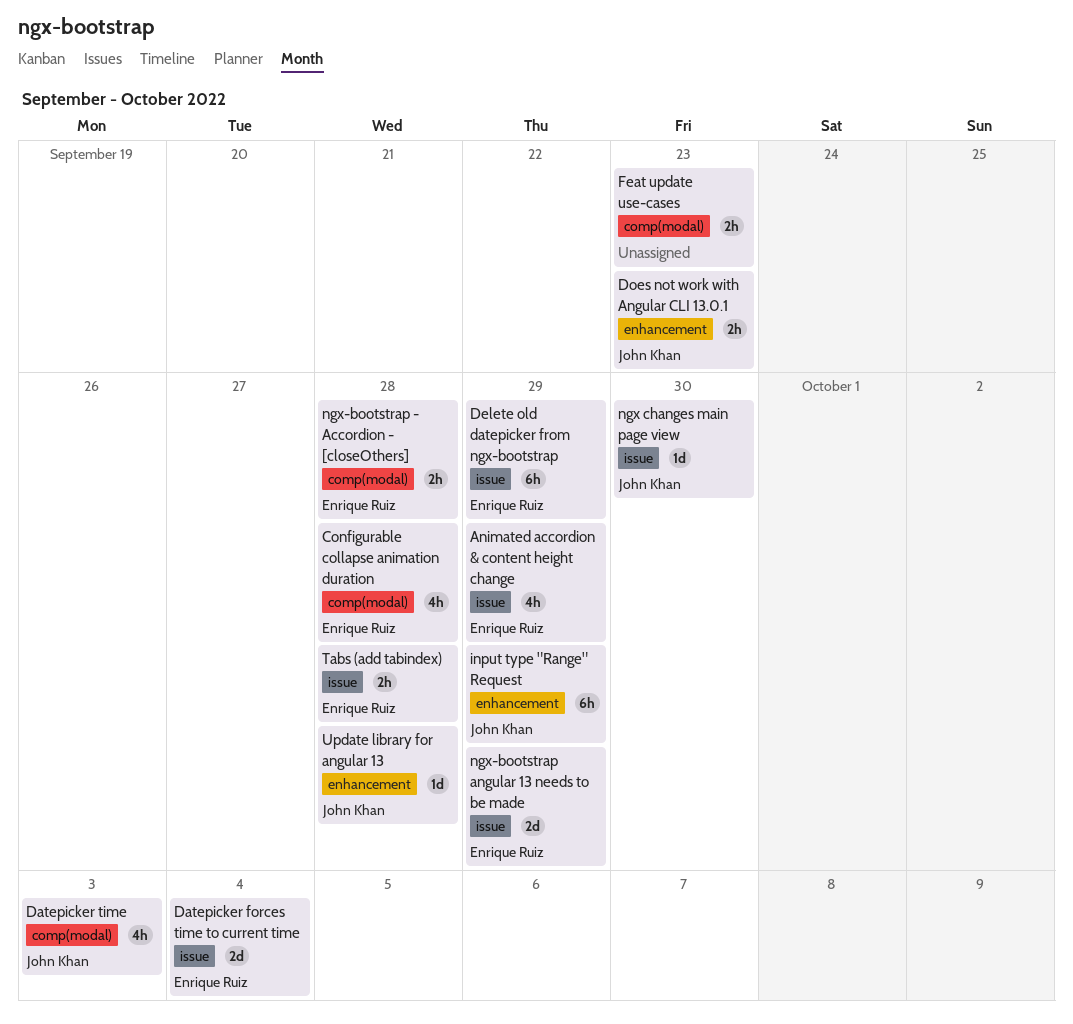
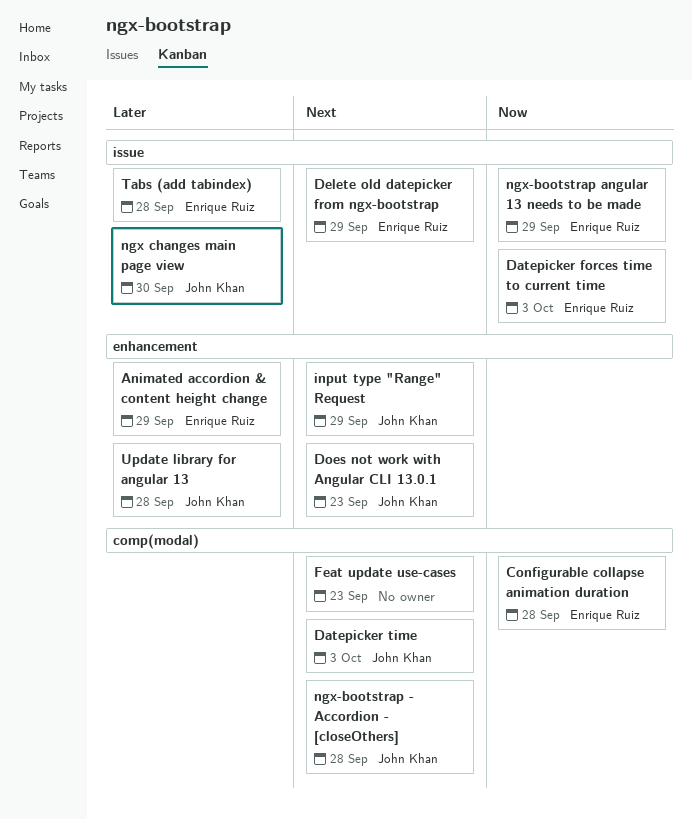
Animated accordion & content height change, label: issue -> enhancement
Datepicker forces time to current time, due: Oct 4 -> Oct 3
ngx-bootstrap - Accordion - [closeOthers], owner: Enrique Ruiz -> John Khan

